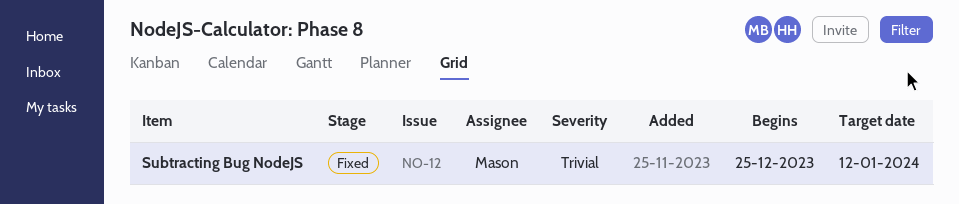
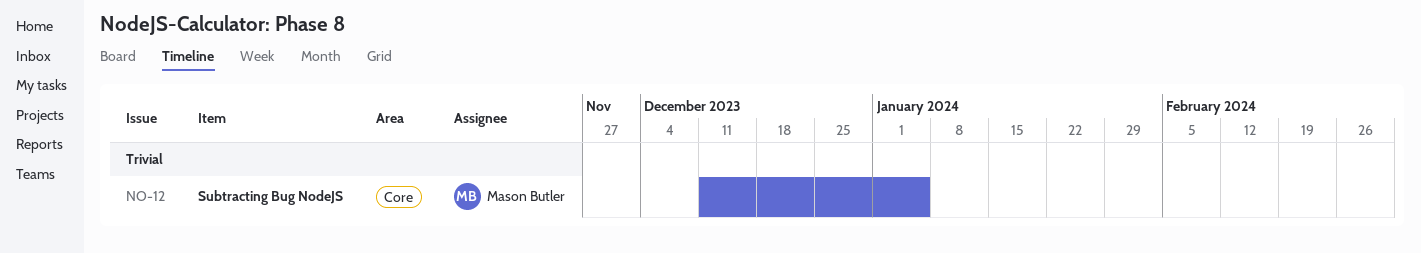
NO-12, start: Dec 25 -> Dec 11
NO-12, due: Jan 12 -> Jan 5

